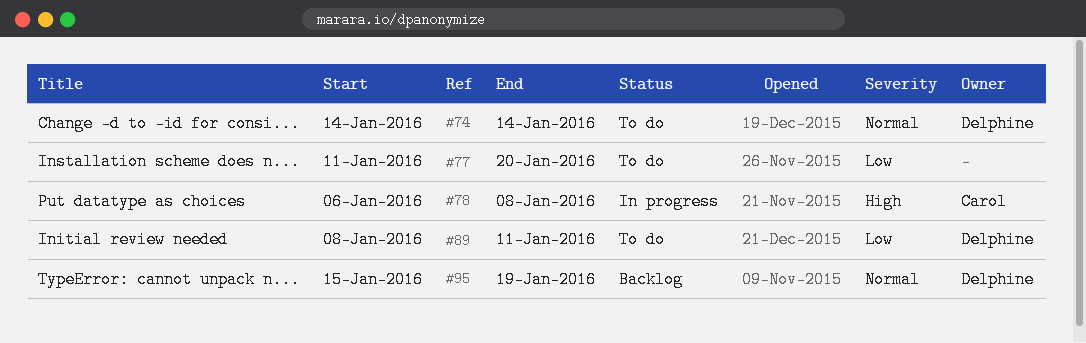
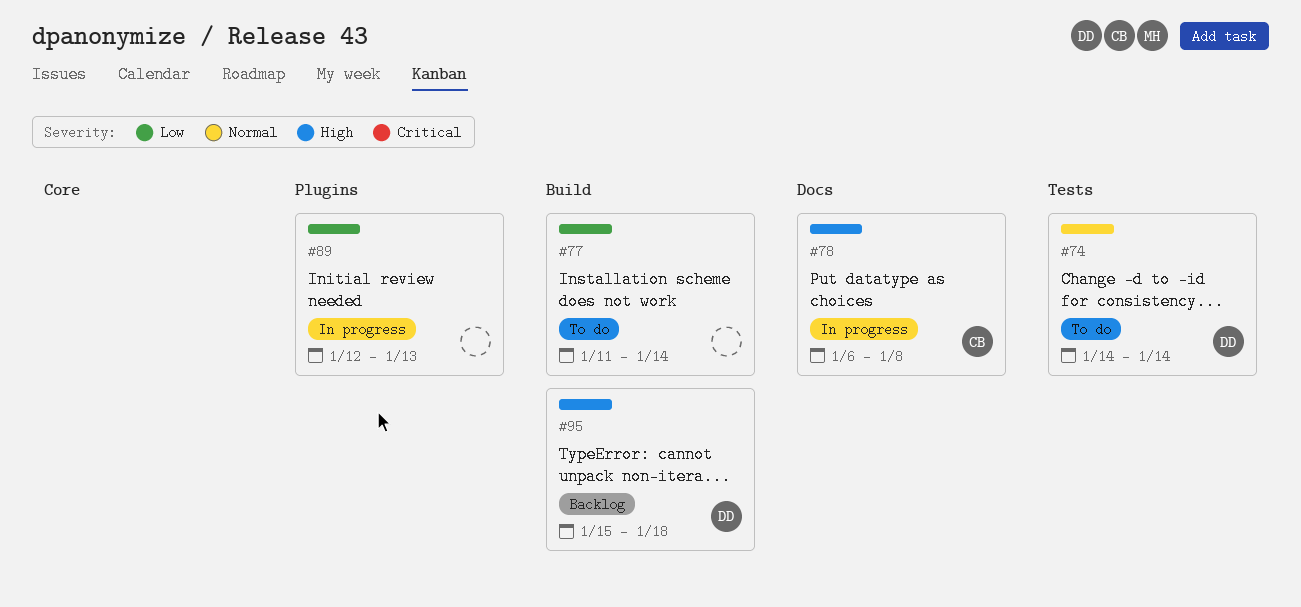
#77, due: Jan 20 -> Jan 14
#89, status: To do -> In progress
#89, owner: Delphine -> none
#89, start: Jan 8 -> Jan 12
#89, due: Jan 11 -> Jan 13
#95, priority: Normal -> High
#95, due: Jan 19 -> Jan 18

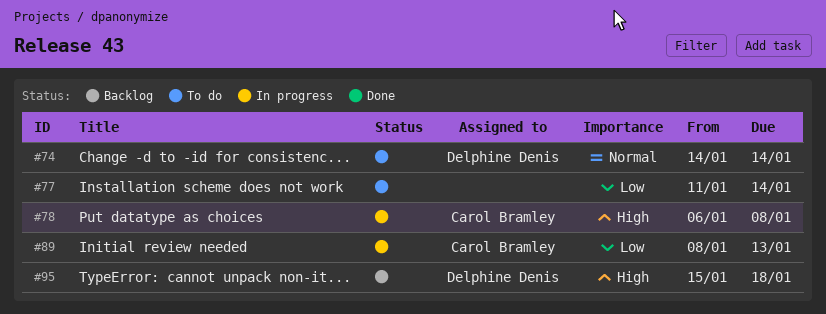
#89, owner: none -> Carol Bramley
#89, start: Jan 12 -> Jan 8

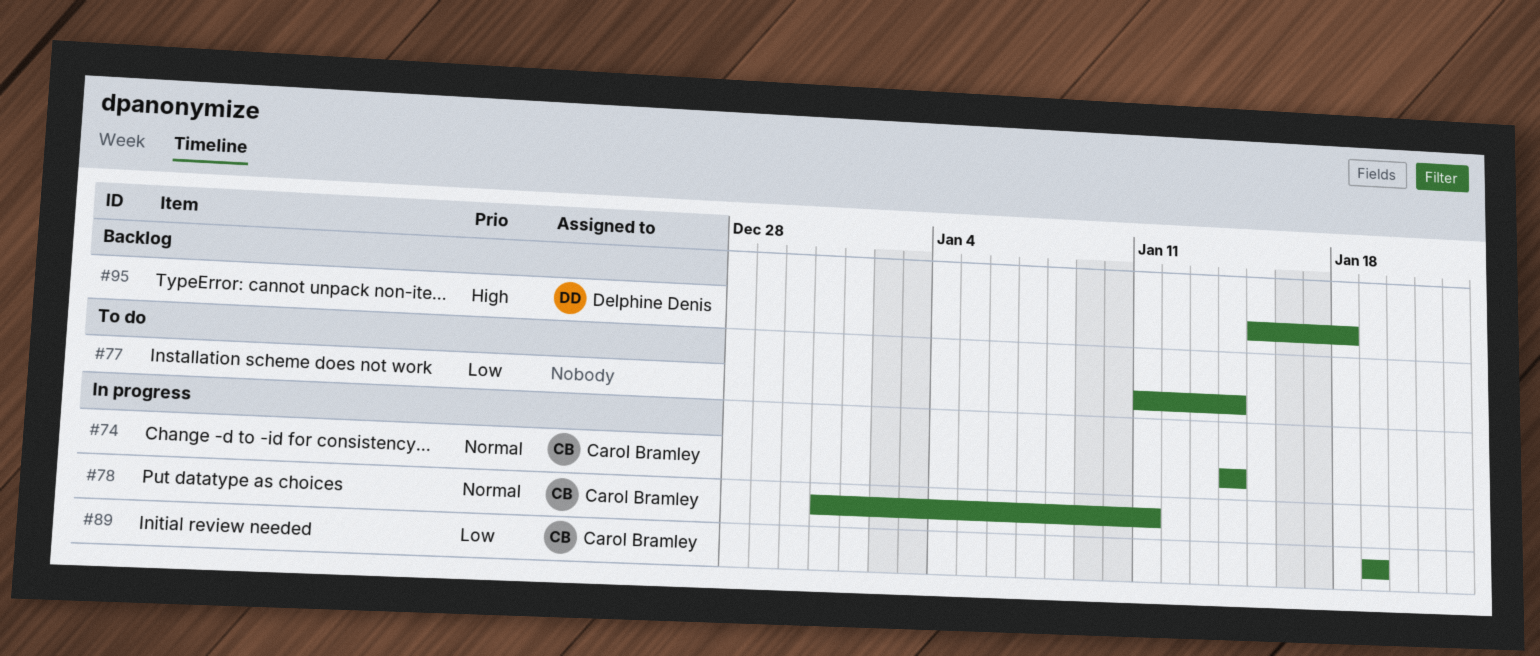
#74, status: To do -> In progress
#74, owner: Delphine Denis -> Carol Bramley
#78, priority: High -> Normal
#78, start: Jan 6 -> Dec 31
#78, due: Jan 8 -> Jan 11
#89, start: Jan 8 -> Jan 19
#89, due: Jan 13 -> Jan 19

